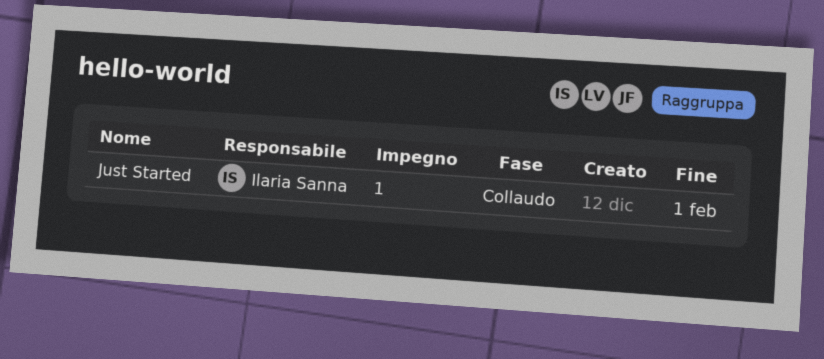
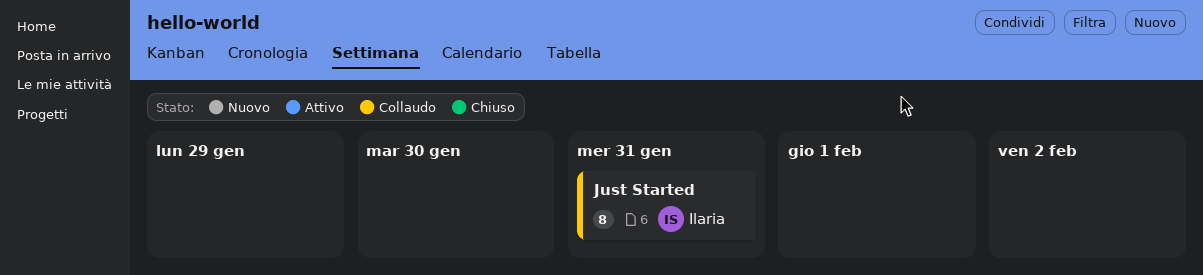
Just Started, estimate: 1 -> 8
Just Started, due: Feb 1 -> Jan 31

